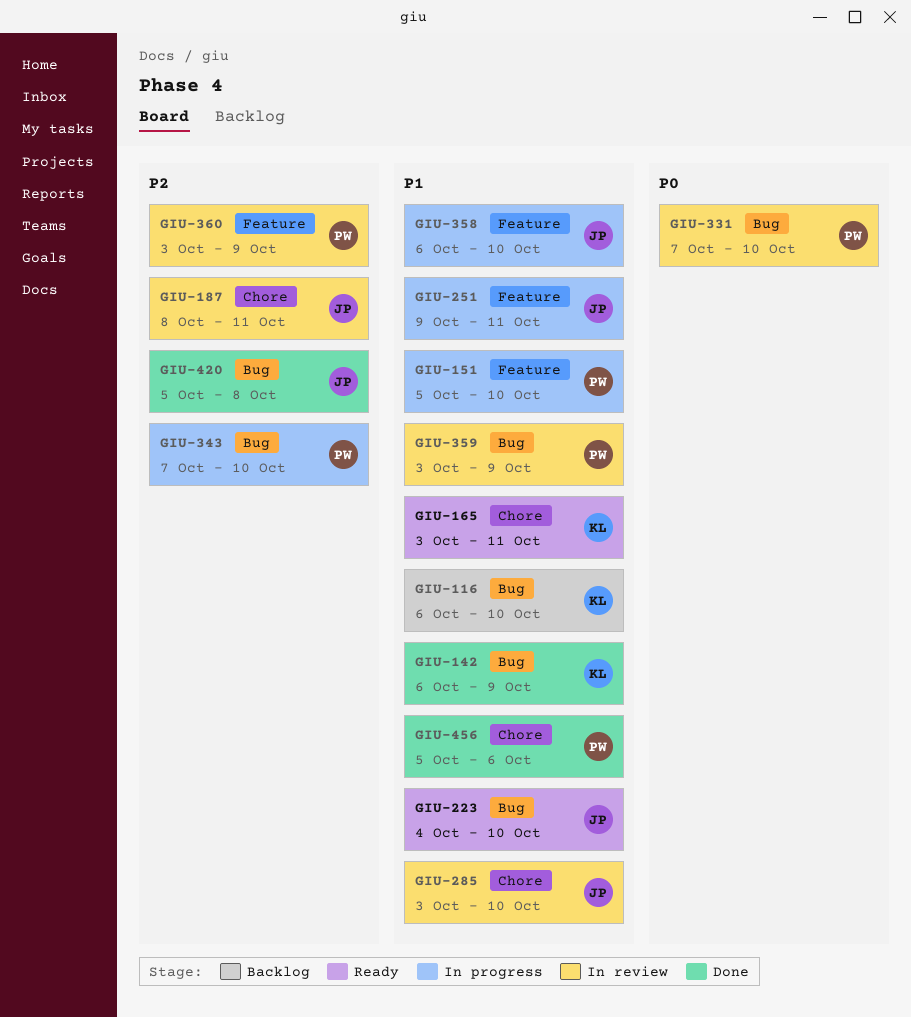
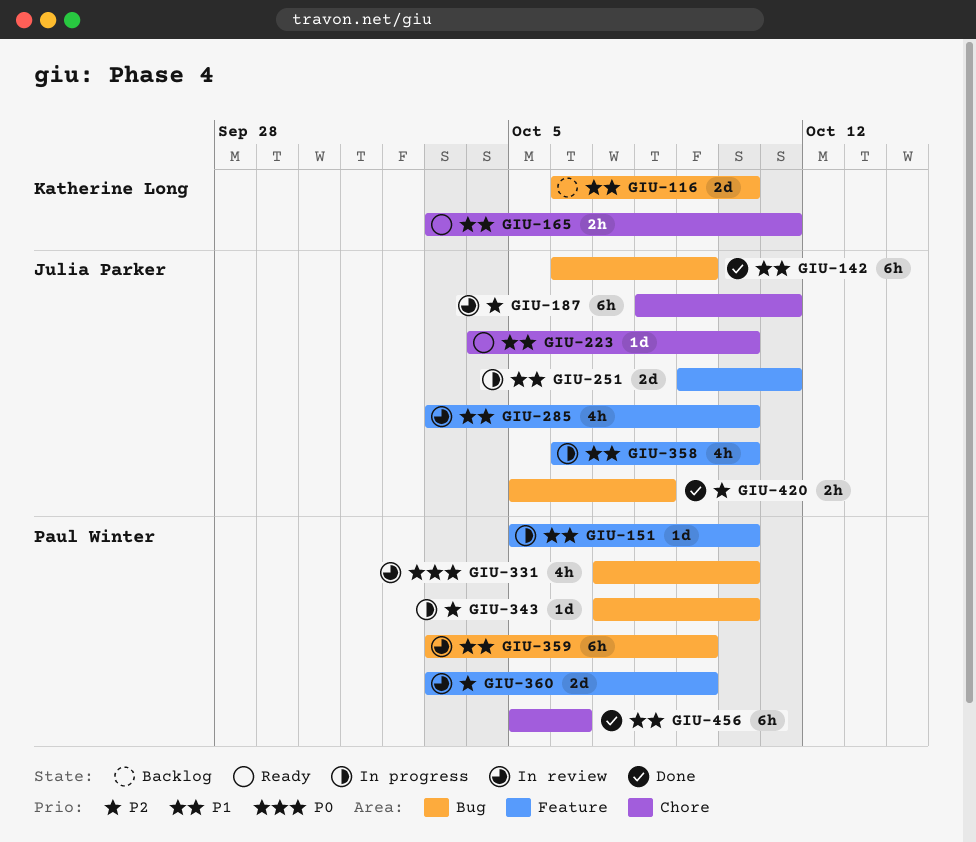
GIU-142, owner: Katherine Long -> Julia Parker
GIU-223, label: Bug -> Chore
GIU-285, label: Chore -> Feature

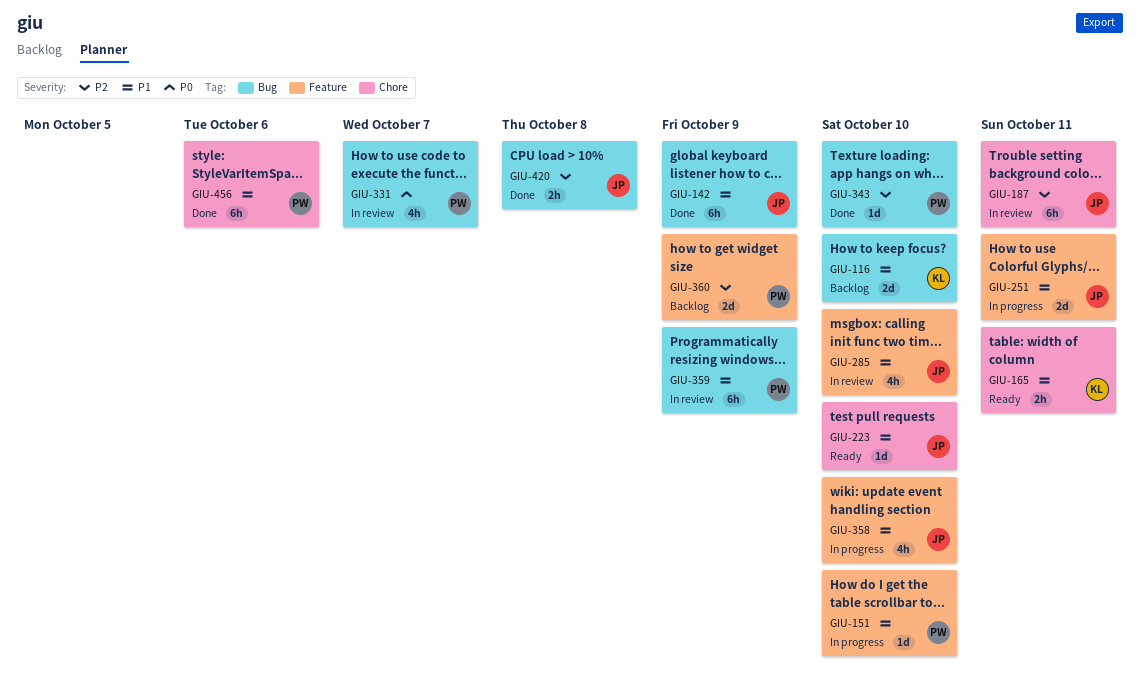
GIU-331, due: Oct 10 -> Oct 7
GIU-343, status: In progress -> Done
GIU-360, status: In review -> Backlog

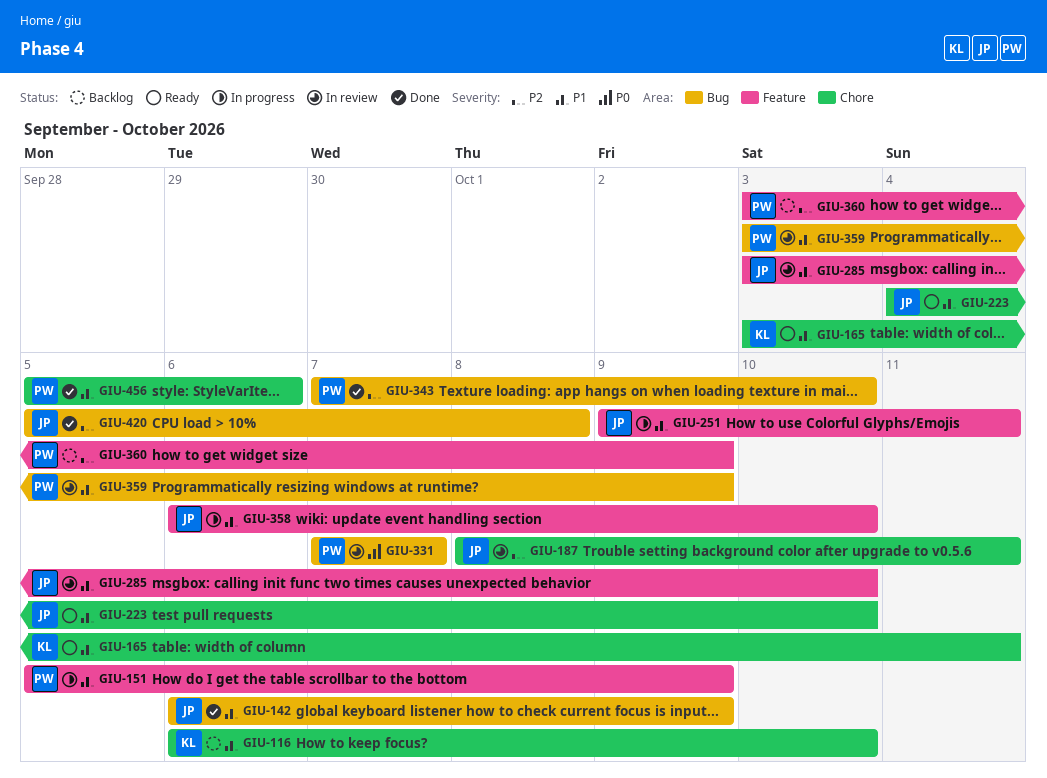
GIU-116, label: Bug -> Chore
GIU-151, due: Oct 10 -> Oct 9

